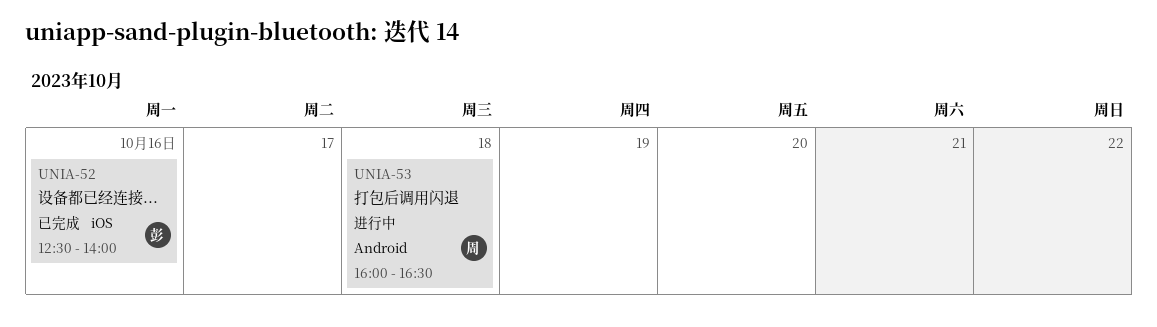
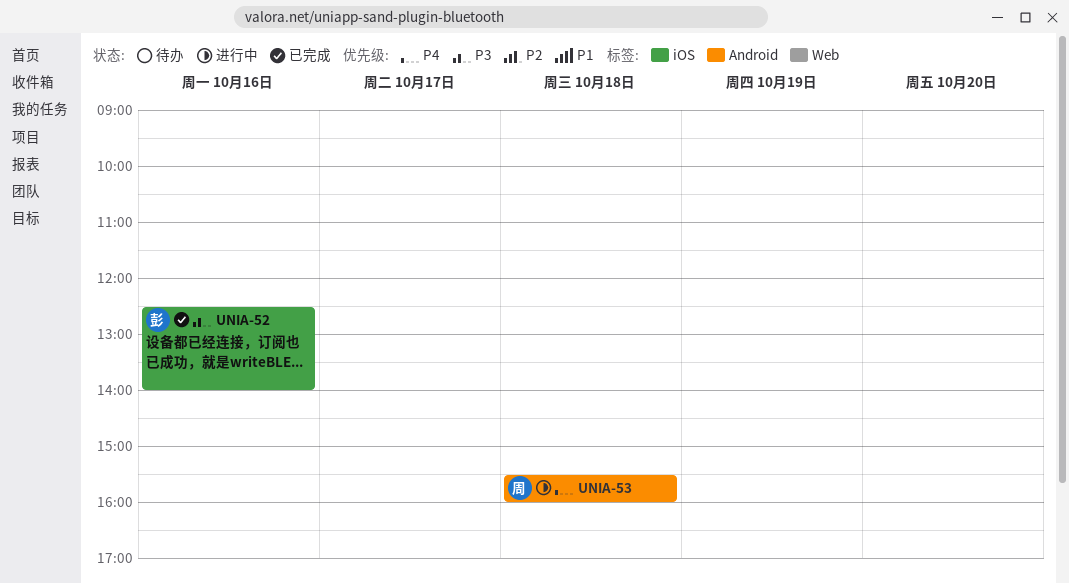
UNIA-53, begins: 16:00 -> 15:30
UNIA-53, ends: 16:30 -> 16:00

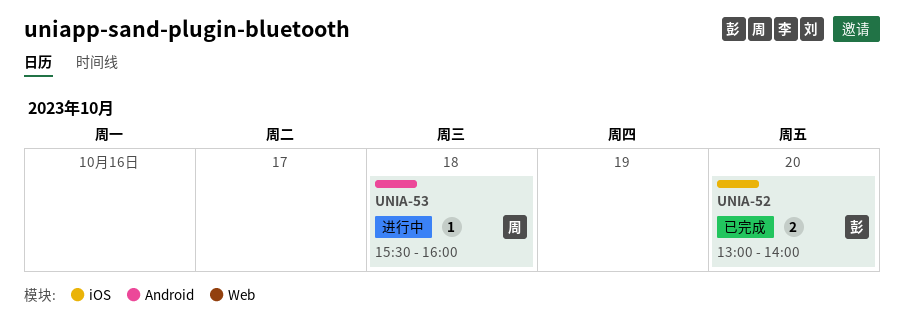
UNIA-52, day: Oct 16 -> Oct 20
UNIA-52, begins: 12:30 -> 13:00

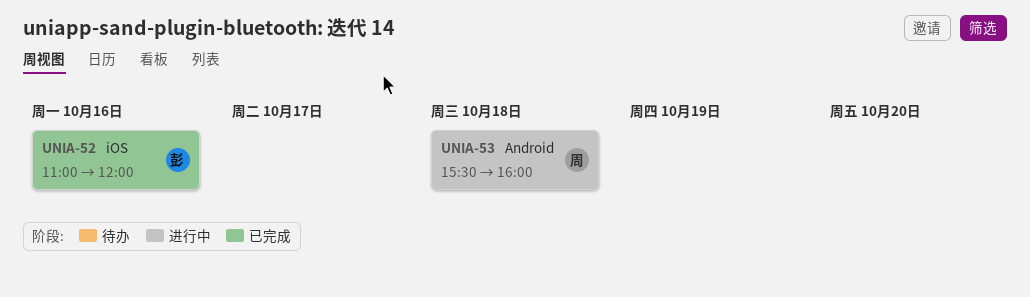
UNIA-52, day: Oct 20 -> Oct 16
UNIA-52, begins: 13:00 -> 11:00
UNIA-52, ends: 14:00 -> 12:00

